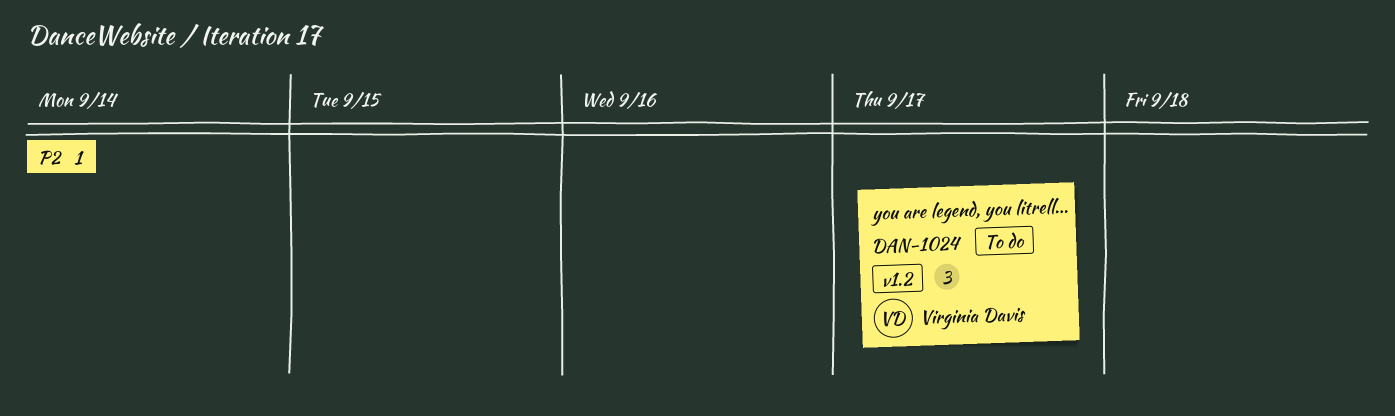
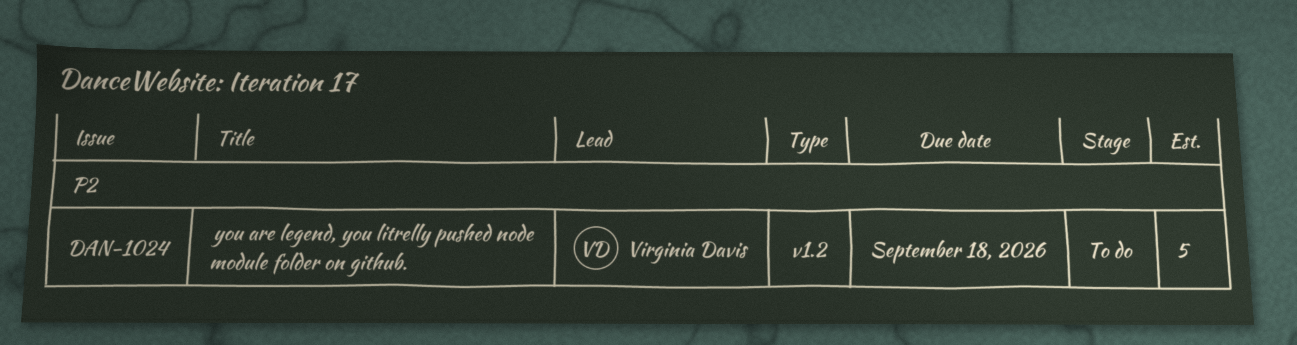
DAN-1024, estimate: 3 -> 5
DAN-1024, due: Sep 17 -> Sep 18

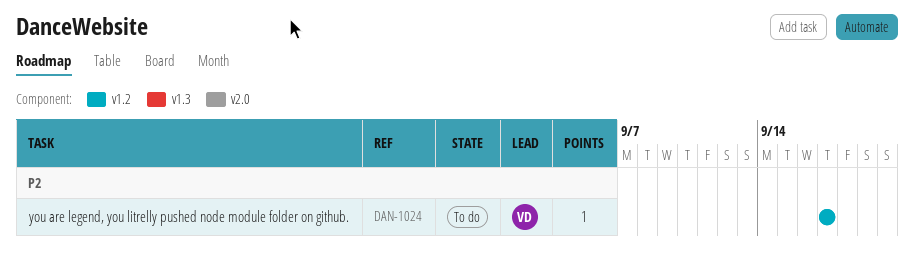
DAN-1024, estimate: 5 -> 1
DAN-1024, due: Sep 18 -> Sep 17

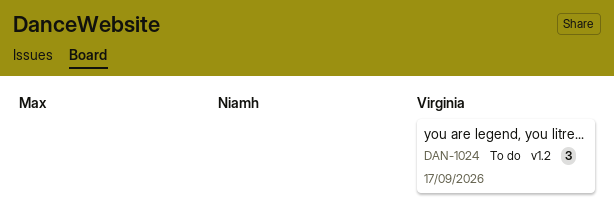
DAN-1024, estimate: 1 -> 3

